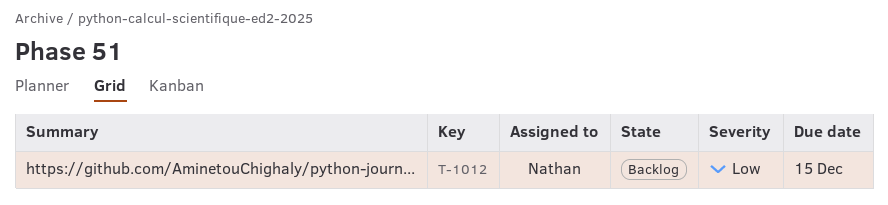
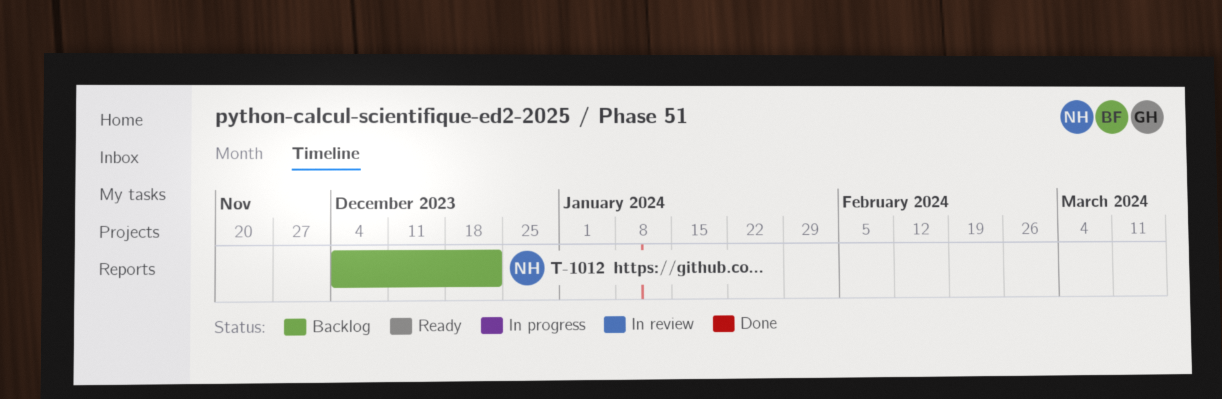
T-1012, due: Dec 15 -> Dec 22

